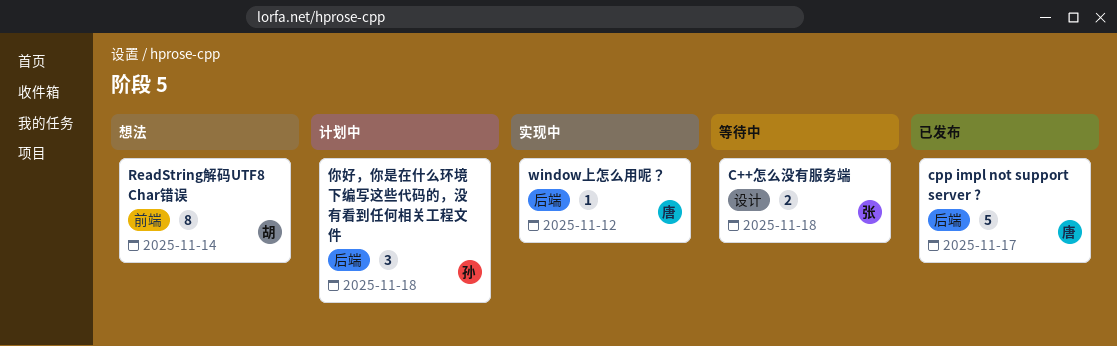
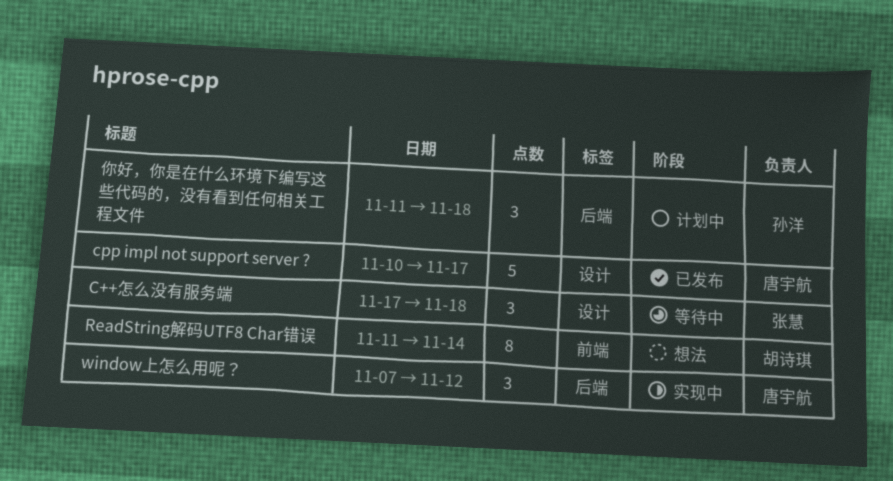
C++怎么没有服务端, estimate: 2 -> 3
cpp impl not support server ?, label: 后端 -> 设计
window上怎么用呢？, estimate: 1 -> 3

